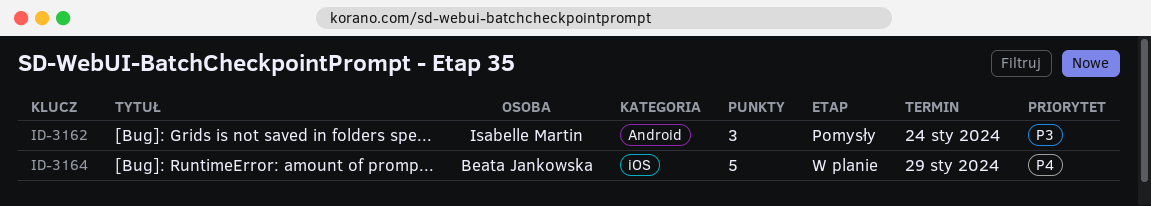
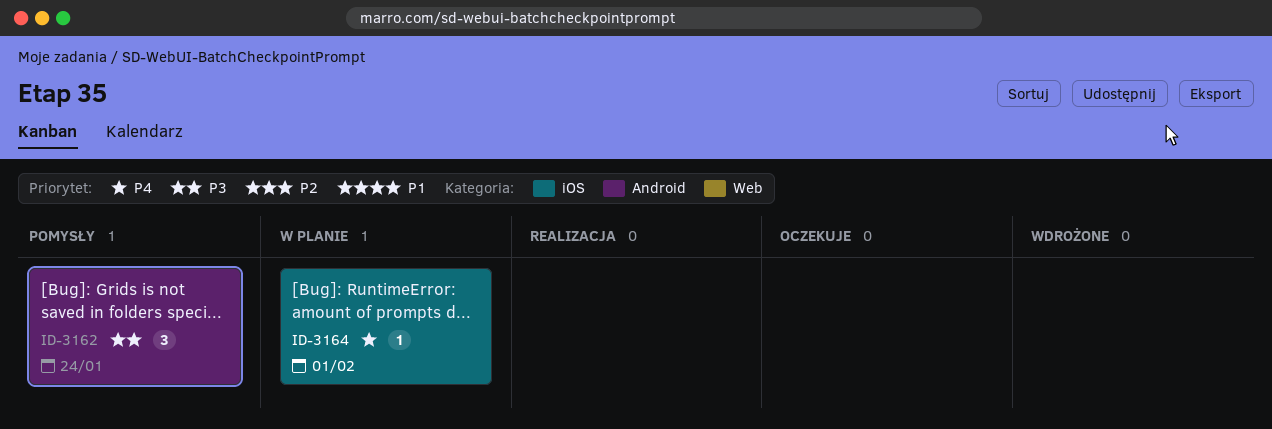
ID-3164, estimate: 5 -> 1
ID-3164, due: Jan 29 -> Feb 1

